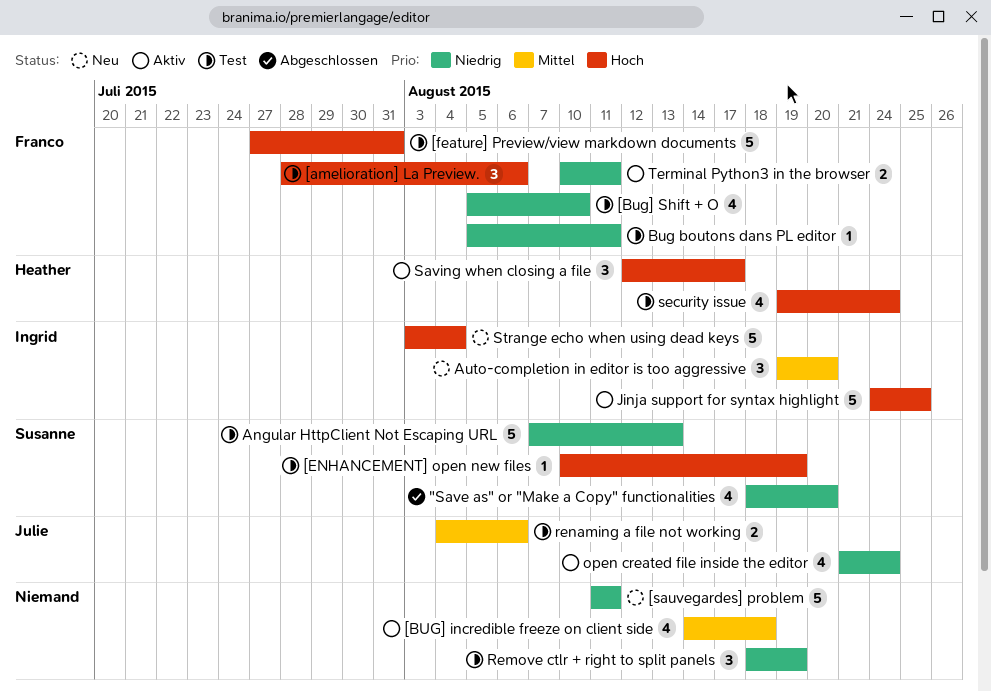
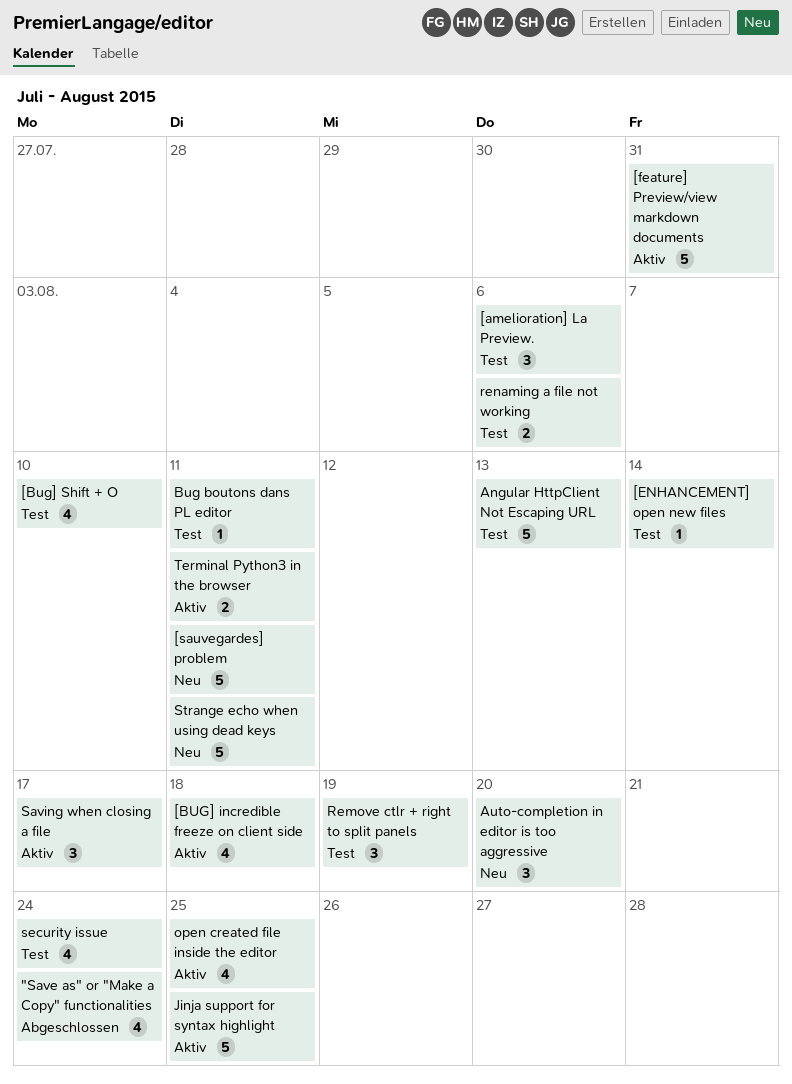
"Save as" or "Make a Copy" functionalities, due: Aug 20 -> Aug 24
[ENHANCEMENT] open new files, due: Aug 19 -> Aug 14
[feature] Preview/view markdown documents, status: Test -> Aktiv
open created file inside the editor, due: Aug 24 -> Aug 25
Strange echo when using dead keys, due: Aug 4 -> Aug 11

